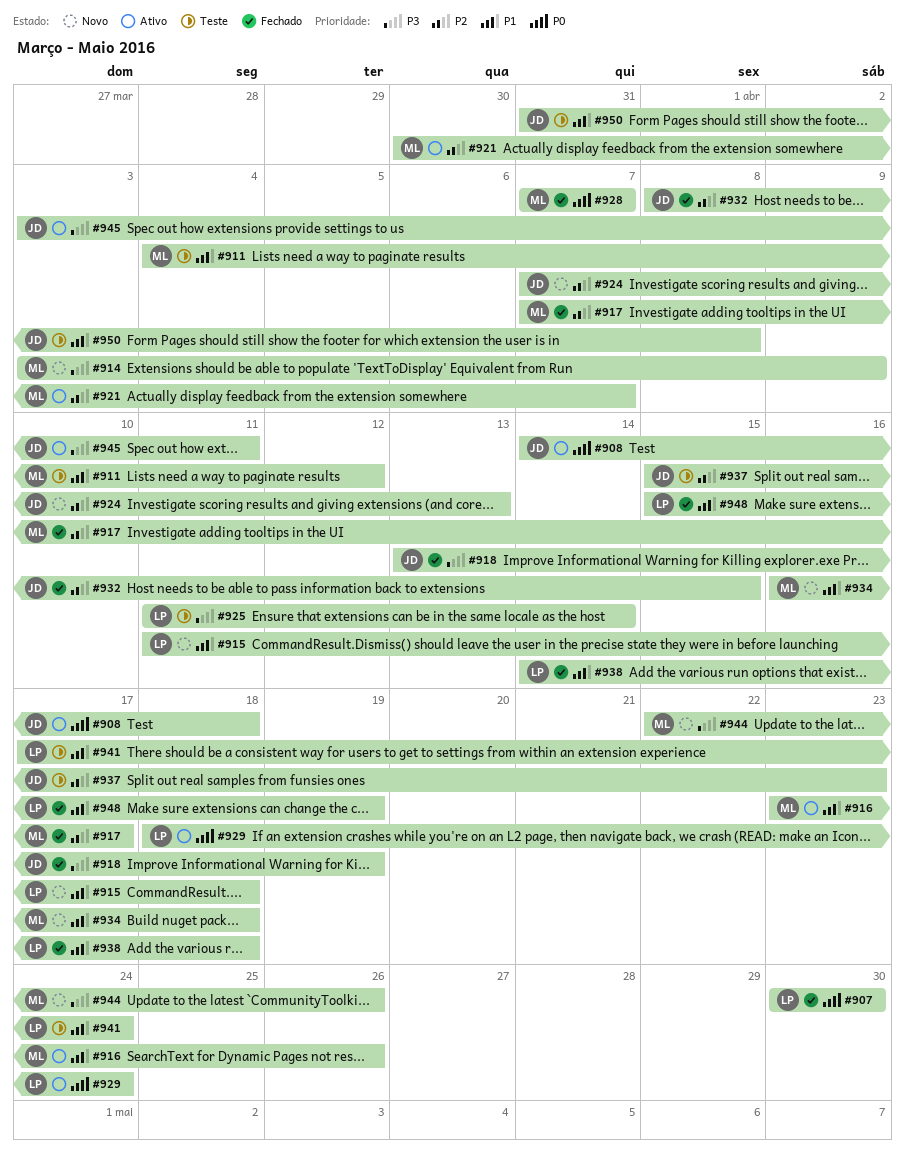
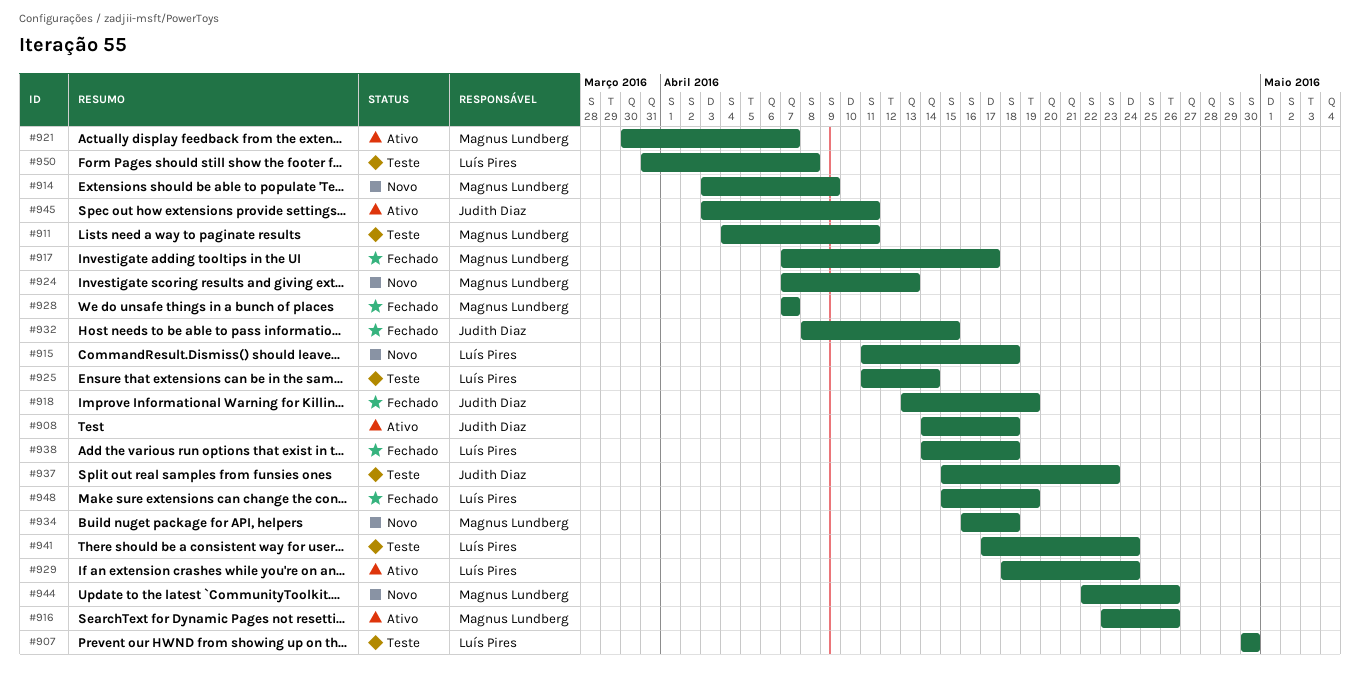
#907, status: Fechado -> Teste
#911, due: Apr 12 -> Apr 11
#924, owner: Judith Diaz -> Magnus Lundberg
#950, owner: Judith Diaz -> Luís Pires

